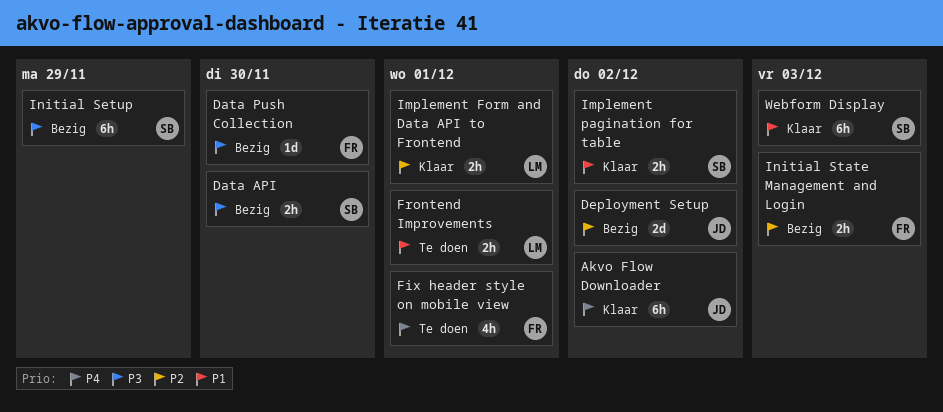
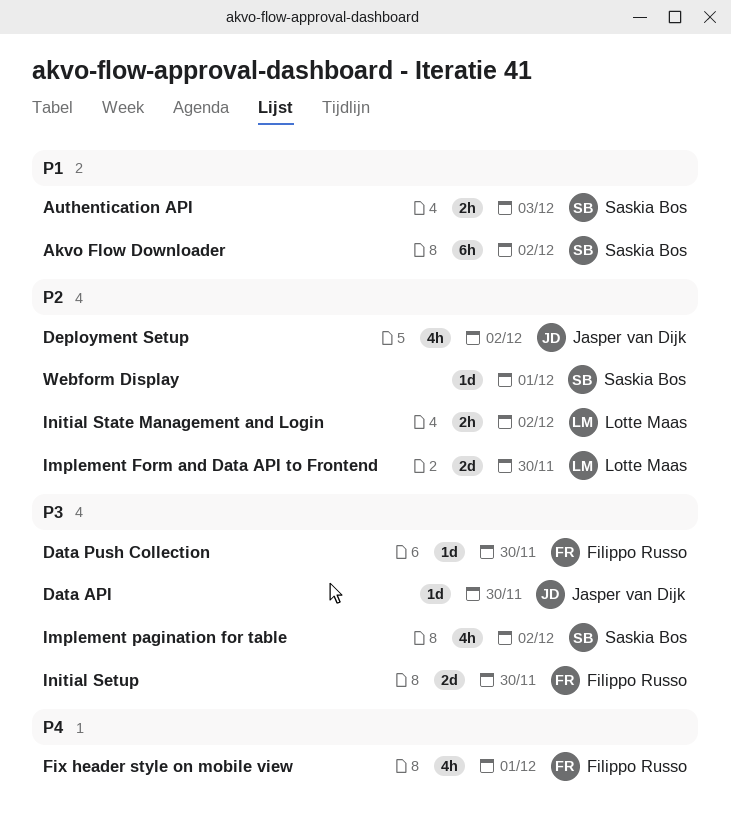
Akvo Flow Downloader, owner: Jasper van Dijk -> Saskia Bos
Akvo Flow Downloader, priority: P4 -> P1
Authentication API: none -> present
Data API, owner: Saskia Bos -> Jasper van Dijk
Data API, estimate: 2h -> 1d
Deployment Setup, estimate: 2d -> 4h
Frontend Improvements: present -> none
Implement Form and Data API to Frontend, estimate: 2h -> 2d
Implement Form and Data API to Frontend, due: Dec 1 -> Nov 30
Implement pagination for table, priority: P1 -> P3
Implement pagination for table, estimate: 2h -> 4h
Initial Setup, owner: Saskia Bos -> Filippo Russo
Initial Setup, estimate: 6h -> 2d
Initial Setup, due: Nov 29 -> Nov 30
Initial State Management and Login, owner: Filippo Russo -> Lotte Maas
Initial State Management and Login, due: Dec 3 -> Dec 2
Webform Display, priority: P1 -> P2
Webform Display, estimate: 6h -> 1d
Webform Display, due: Dec 3 -> Dec 1

